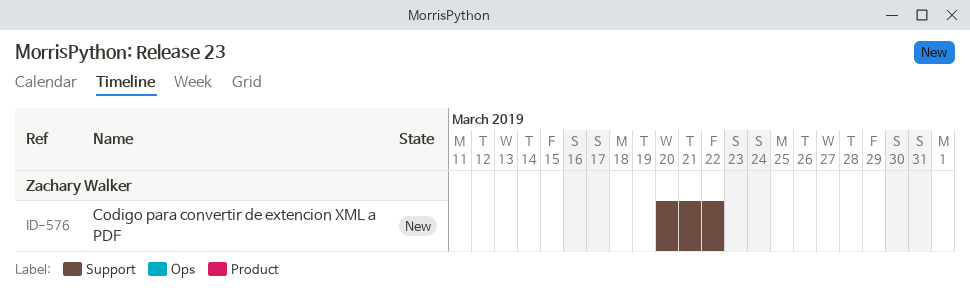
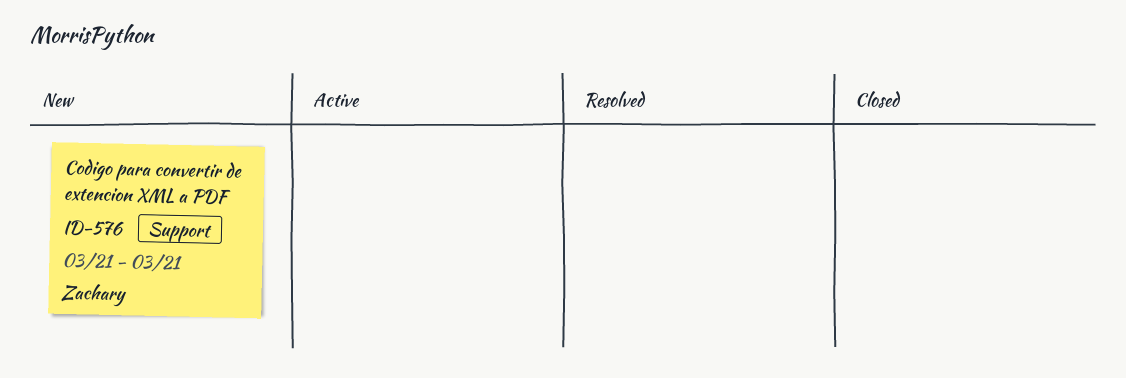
ID-576, start: Mar 20 -> Mar 21
ID-576, due: Mar 22 -> Mar 21

